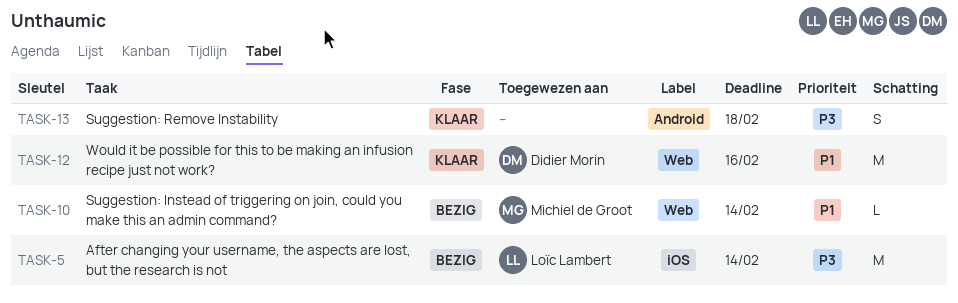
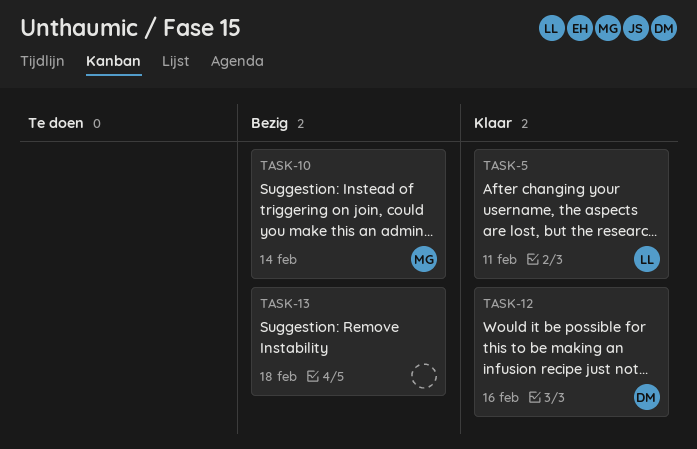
TASK-5, status: Bezig -> Klaar
TASK-5, due: Feb 14 -> Feb 11
TASK-13, status: Klaar -> Bezig

